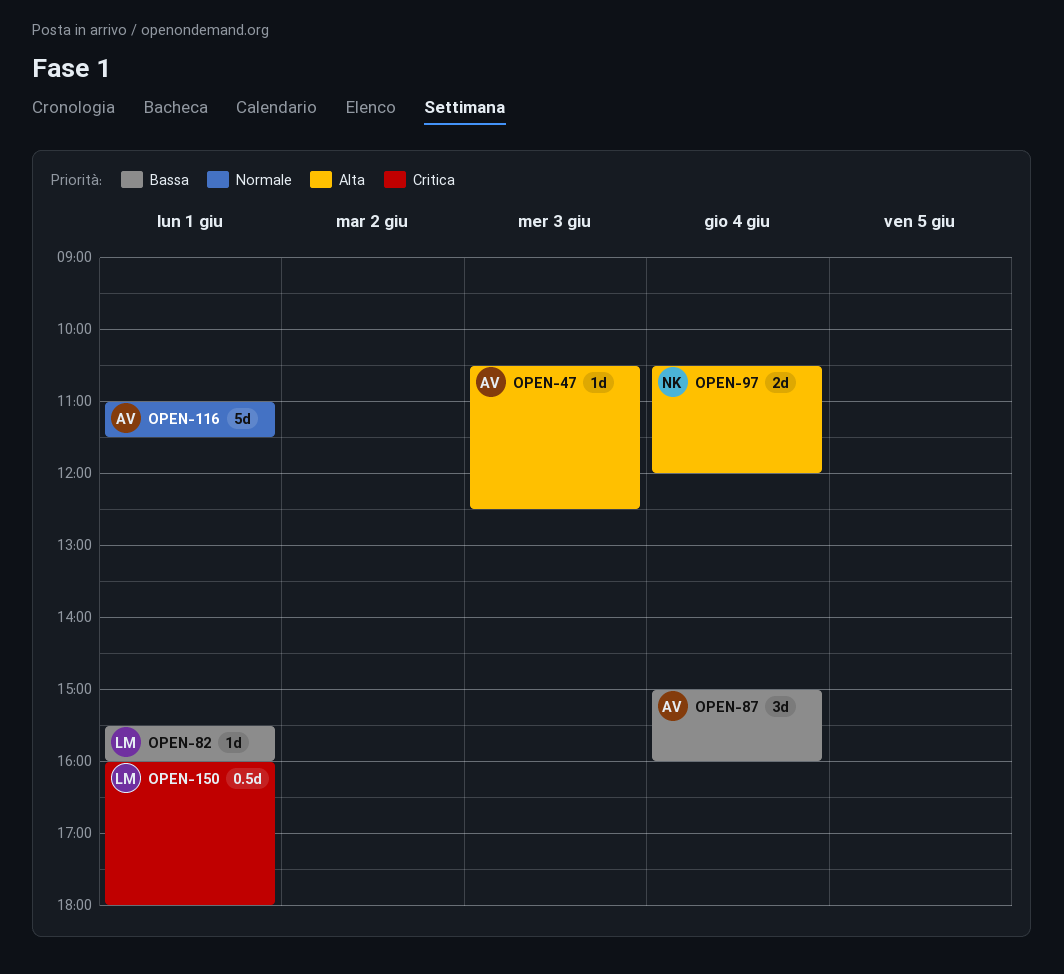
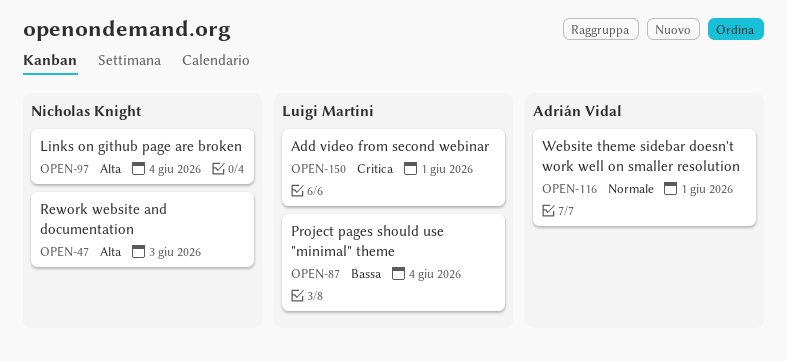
OPEN-47, owner: Adrián Vidal -> Nicholas Knight
OPEN-82: present -> none
OPEN-87, owner: Adrián Vidal -> Luigi Martini

